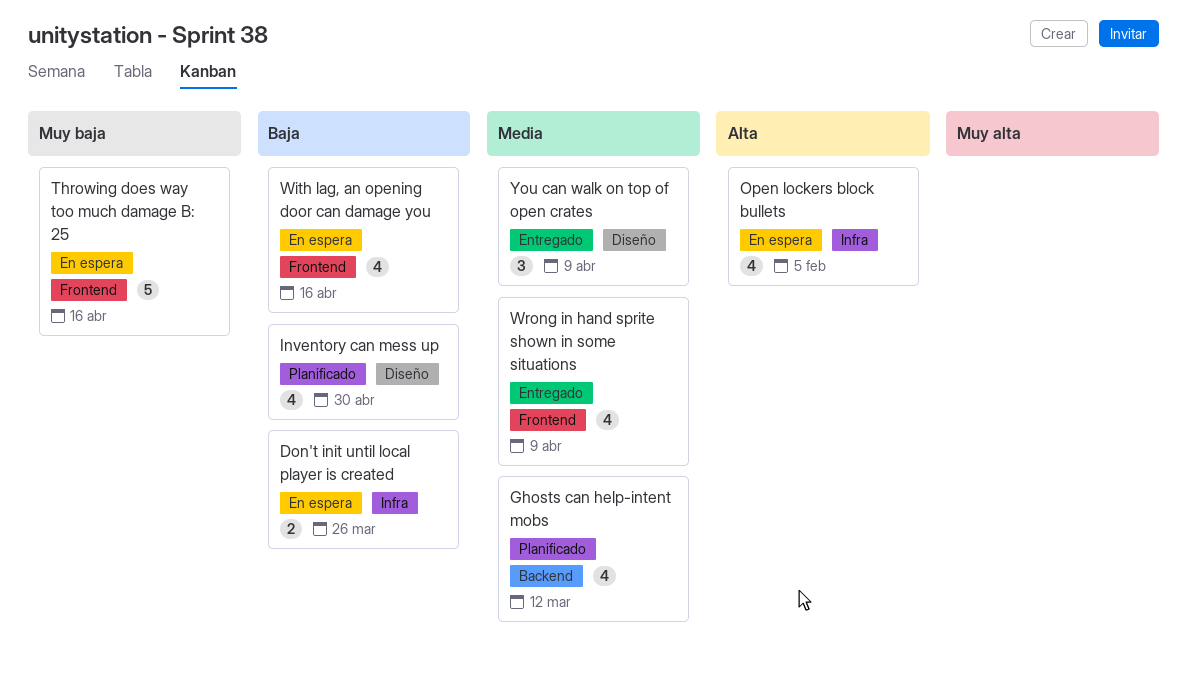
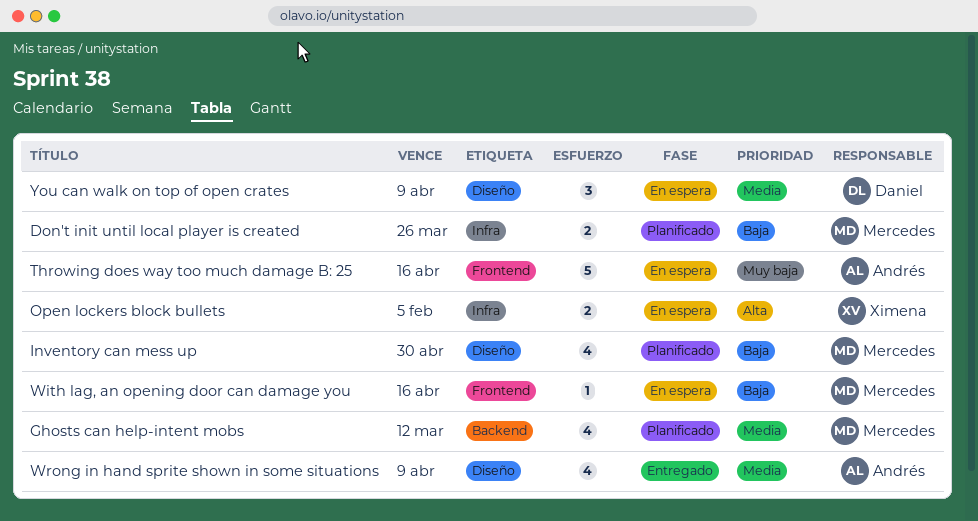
Don't init until local player is created, status: En espera -> Planificado
Open lockers block bullets, estimate: 4 -> 2
With lag, an opening door can damage you, estimate: 4 -> 1
Wrong in hand sprite shown in some situations, label: Frontend -> Diseño
You can walk on top of open crates, status: Entregado -> En espera

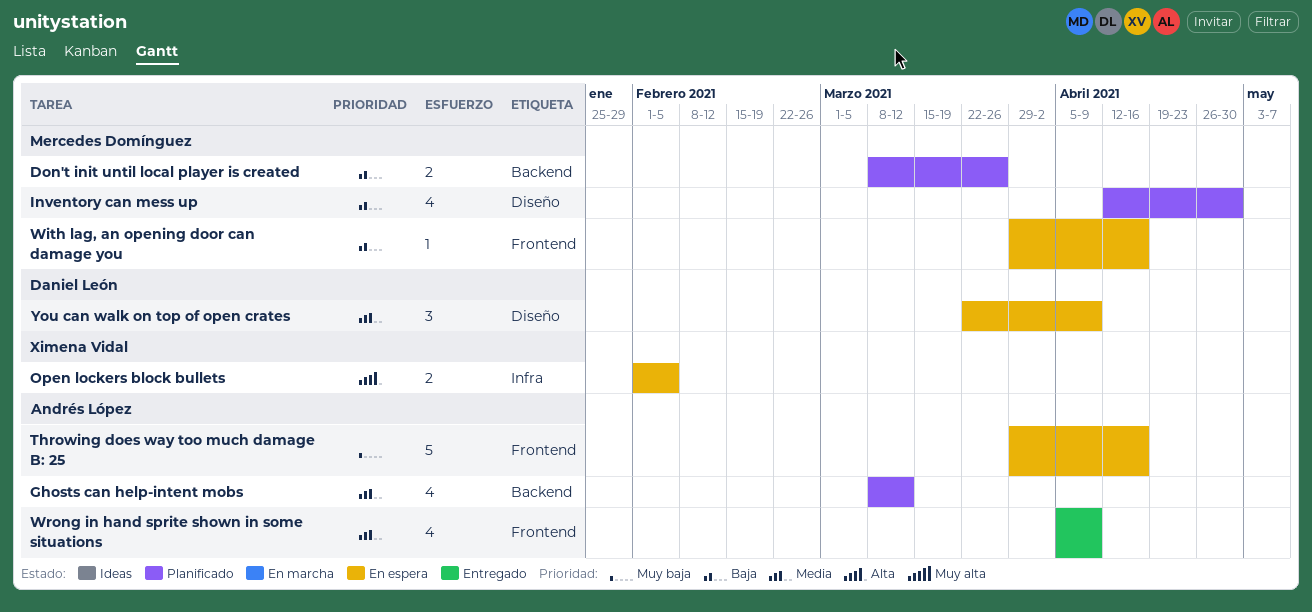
Don't init until local player is created, label: Infra -> Backend
Ghosts can help-intent mobs, owner: Mercedes Domínguez -> Andrés López
Wrong in hand sprite shown in some situations, label: Diseño -> Frontend

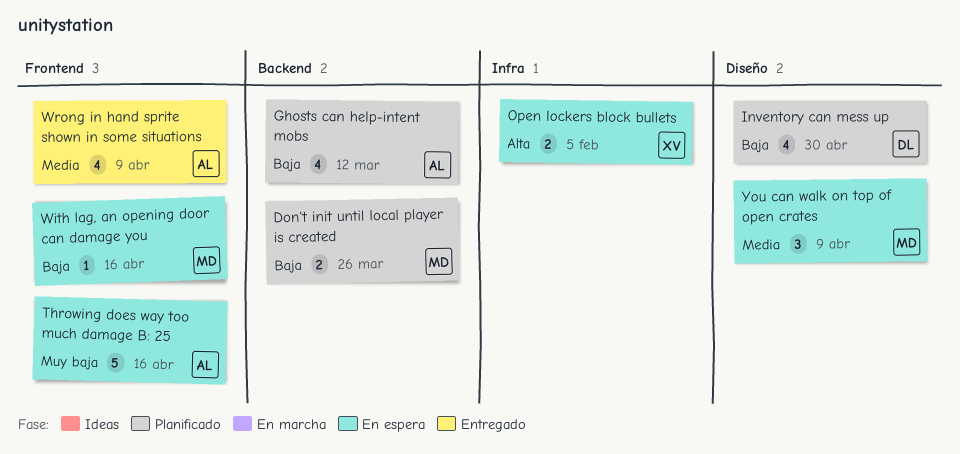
Ghosts can help-intent mobs, priority: Media -> Baja
Inventory can mess up, owner: Mercedes Domínguez -> Daniel León
You can walk on top of open crates, owner: Daniel León -> Mercedes Domínguez

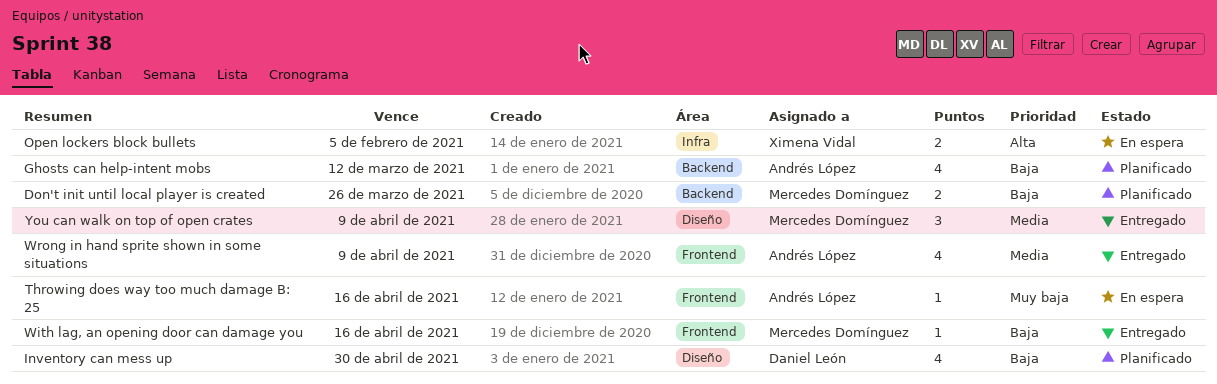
Throwing does way too much damage B: 25, estimate: 5 -> 1
With lag, an opening door can damage you, status: En espera -> Entregado
You can walk on top of open crates, status: En espera -> Entregado

